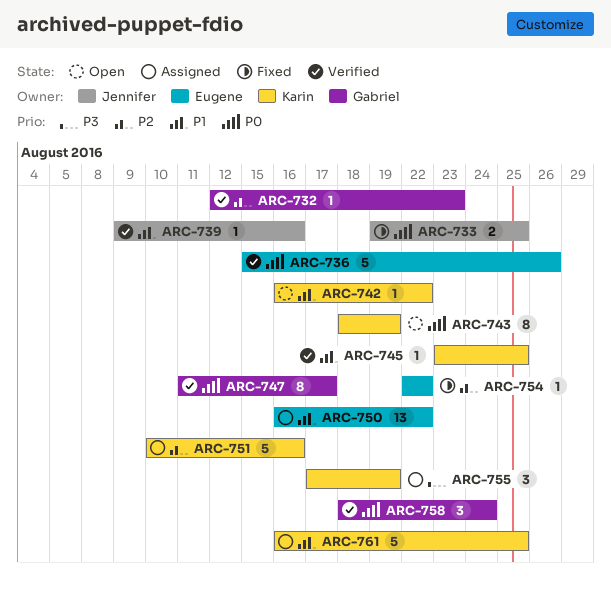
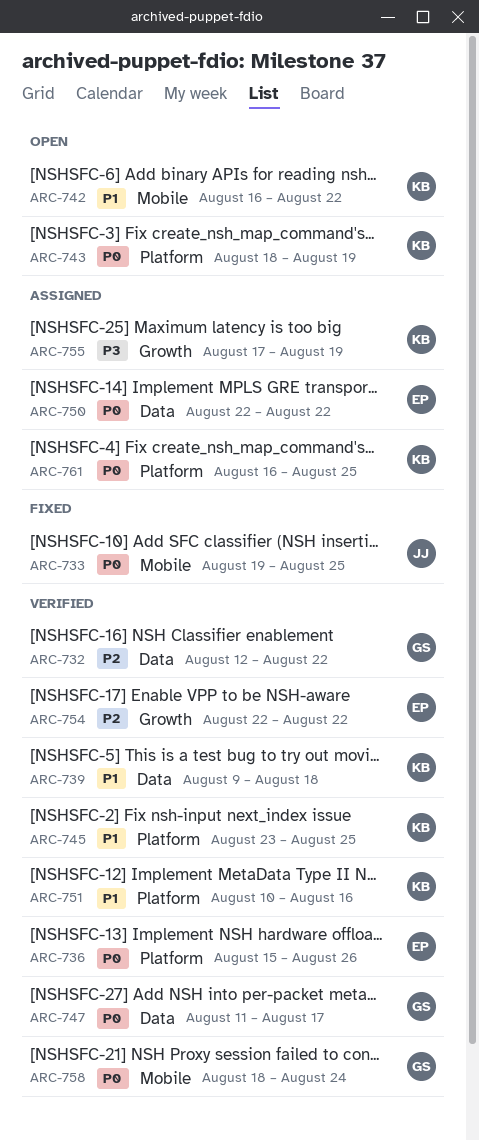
ARC-732, due: Aug 23 -> Aug 22
ARC-739, owner: Jennifer -> Karin
ARC-739, due: Aug 16 -> Aug 18
ARC-750, priority: P1 -> P0
ARC-750, start: Aug 16 -> Aug 22
ARC-751, status: Assigned -> Verified
ARC-751, priority: P2 -> P1
ARC-754, status: Fixed -> Verified
ARC-761, priority: P1 -> P0

